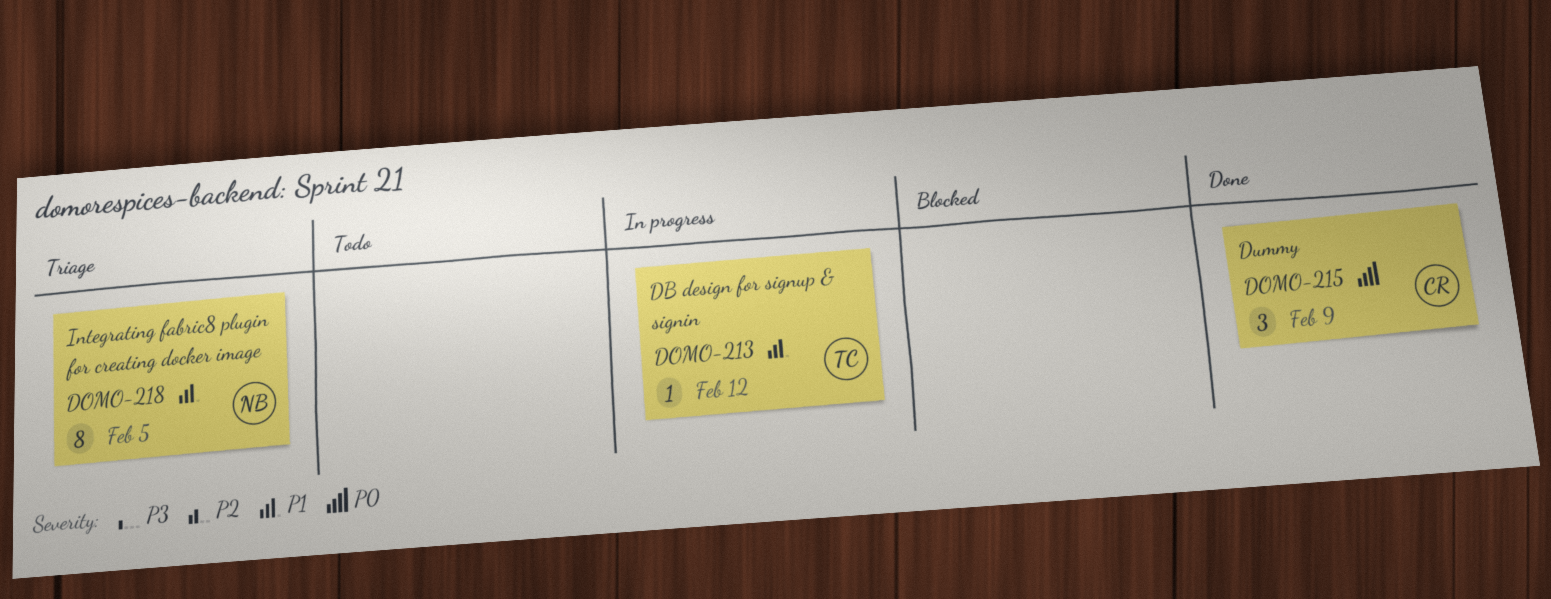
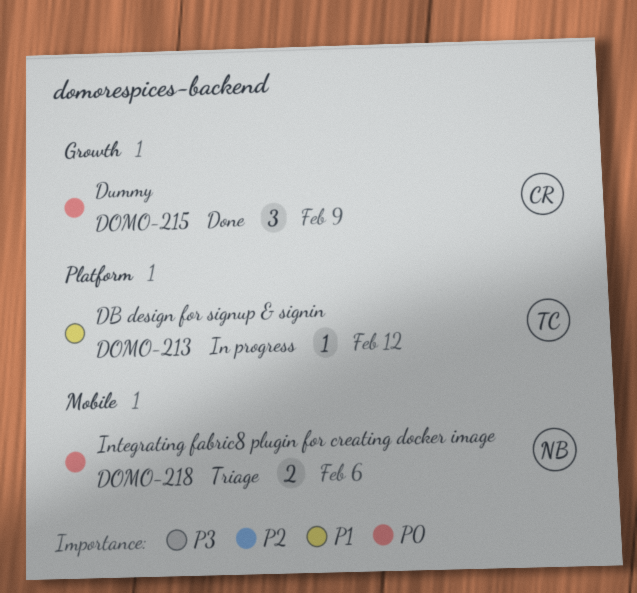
DOMO-218, priority: P1 -> P0
DOMO-218, estimate: 8 -> 2
DOMO-218, due: Feb 5 -> Feb 6

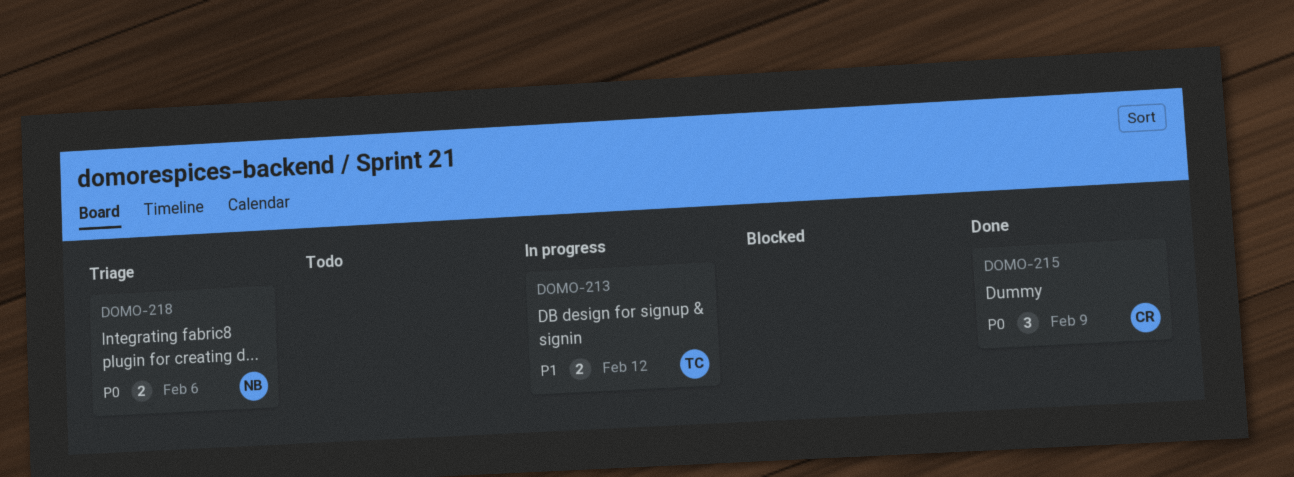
DOMO-213, estimate: 1 -> 2

